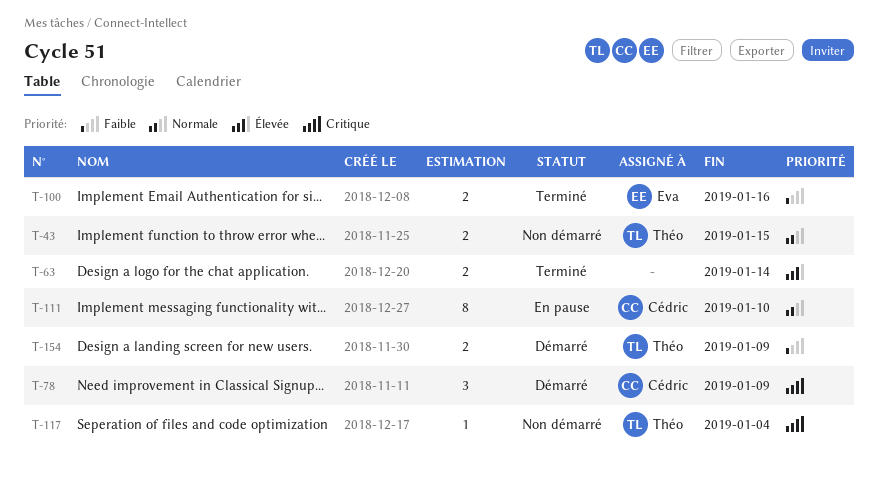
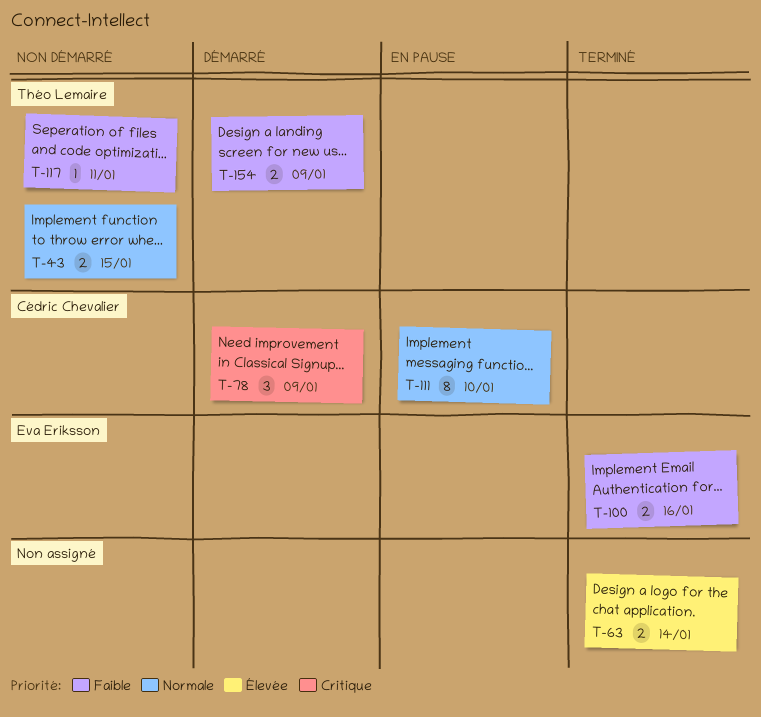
T-117, priority: Critique -> Faible
T-117, due: Jan 4 -> Jan 11

